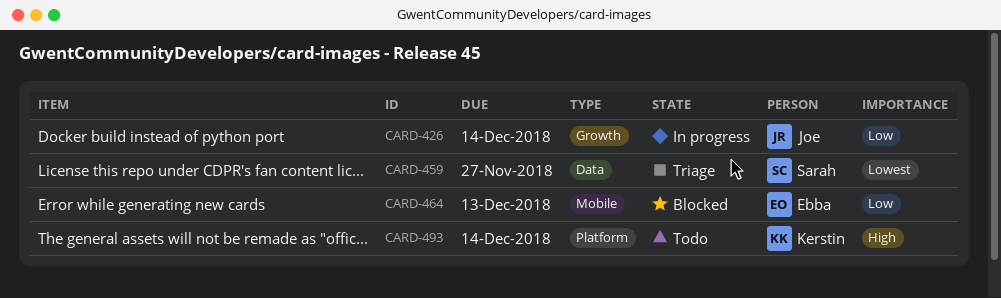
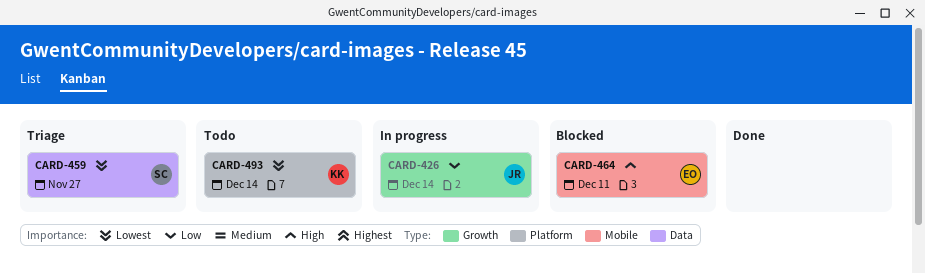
CARD-464, priority: Low -> High
CARD-464, due: Dec 13 -> Dec 11
CARD-493, priority: High -> Lowest

